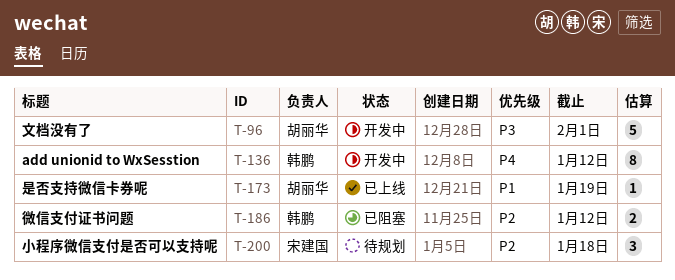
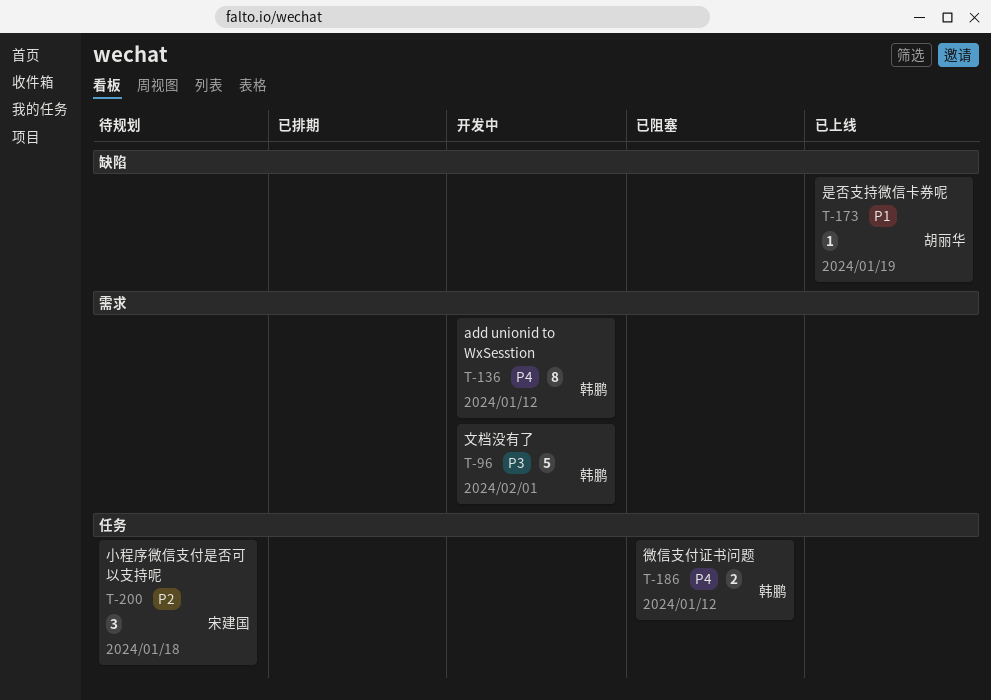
T-96, owner: 胡丽华 -> 韩鹏
T-186, priority: P2 -> P4

